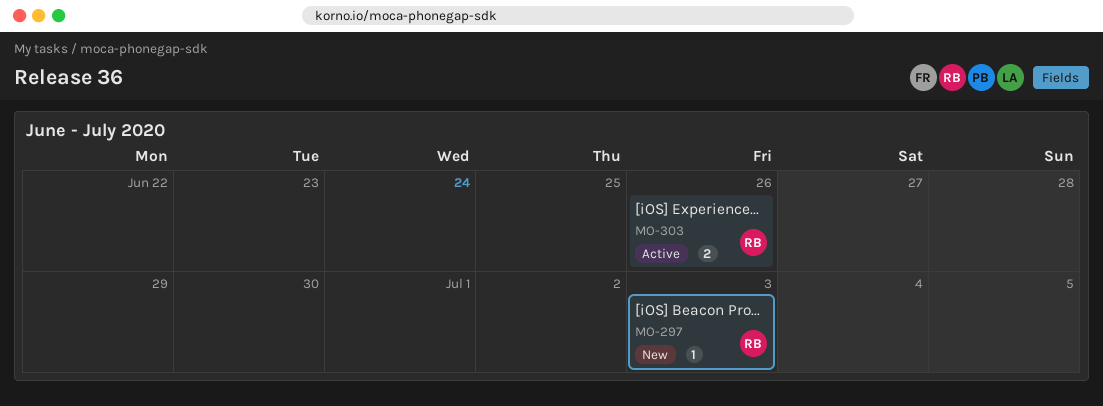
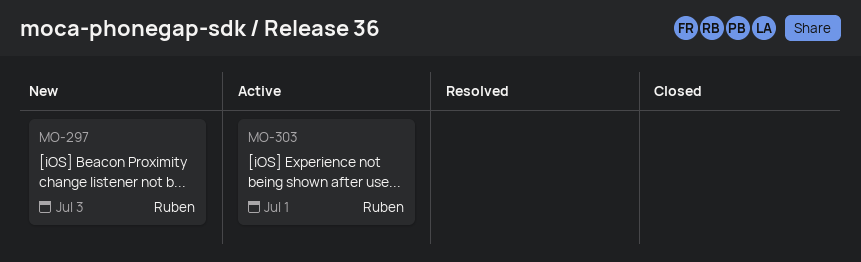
MO-303, due: Jun 26 -> Jul 1

